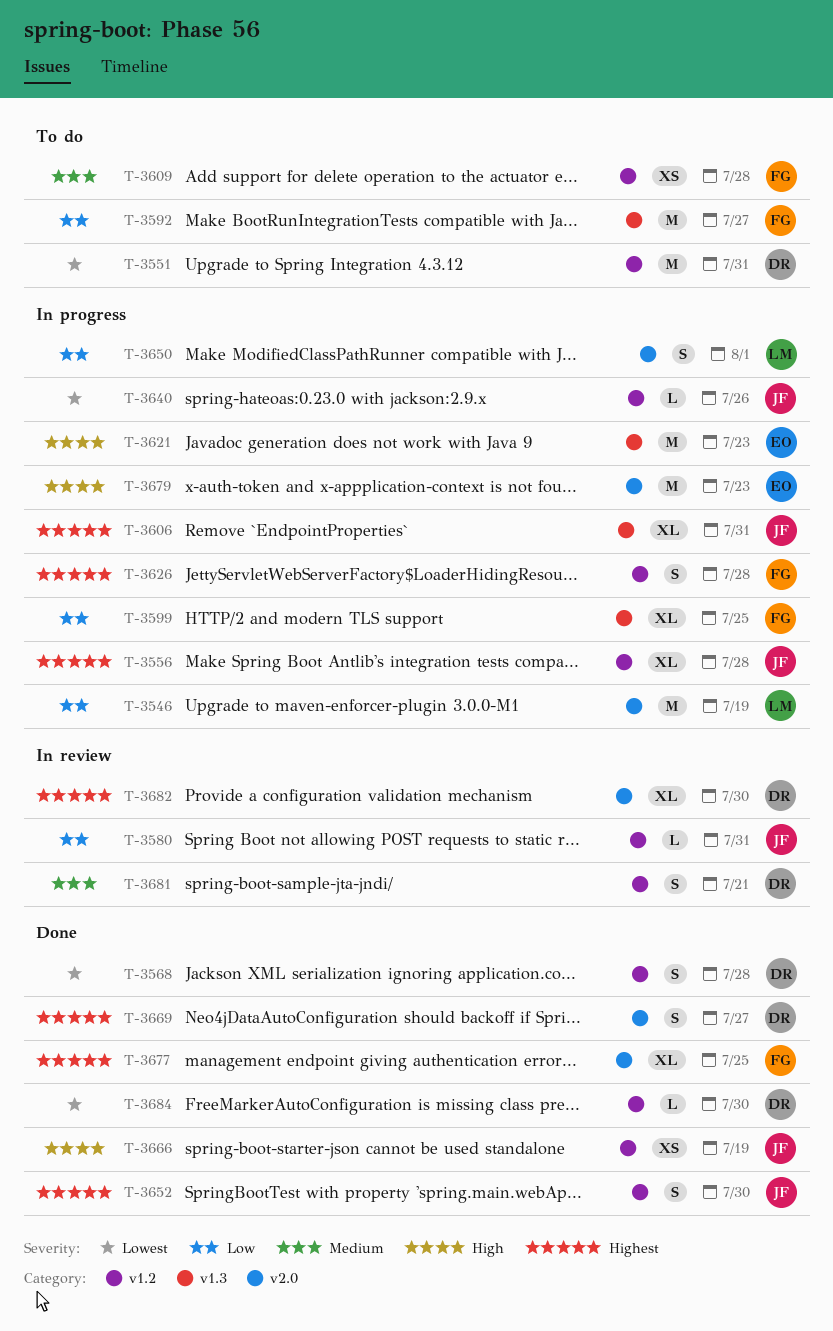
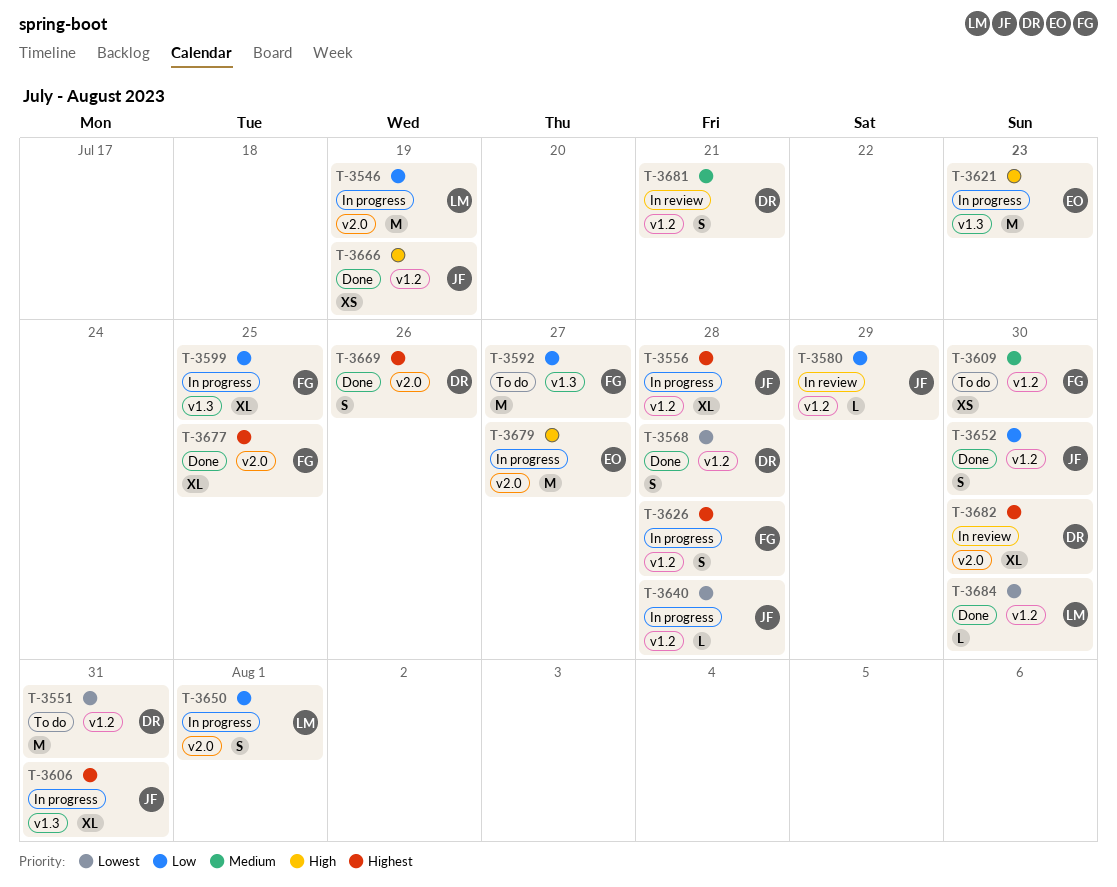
T-3580, due: Jul 31 -> Jul 29
T-3609, due: Jul 28 -> Jul 30
T-3640, due: Jul 26 -> Jul 28
T-3652, priority: Highest -> Low
T-3669, due: Jul 27 -> Jul 26
T-3679, due: Jul 23 -> Jul 27
T-3684, owner: DR -> LM

